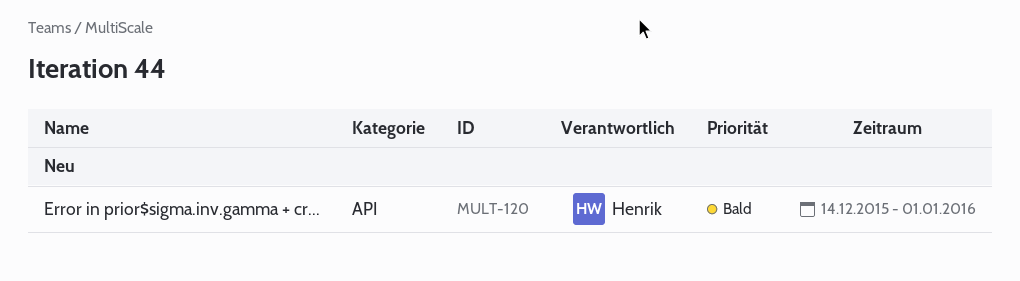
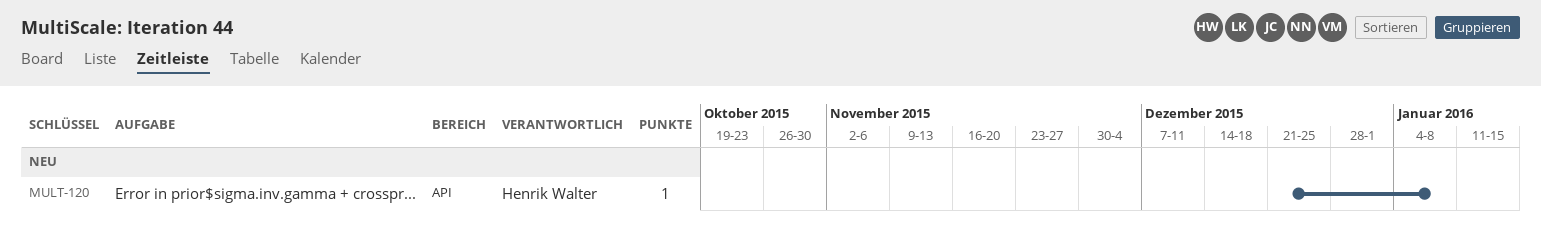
MULT-120, start: Dec 14 -> Dec 21
MULT-120, due: Jan 1 -> Jan 8

